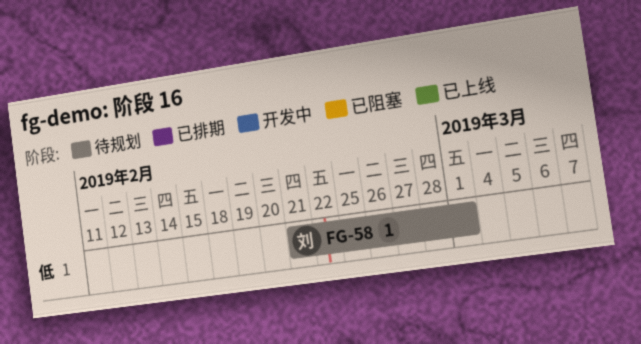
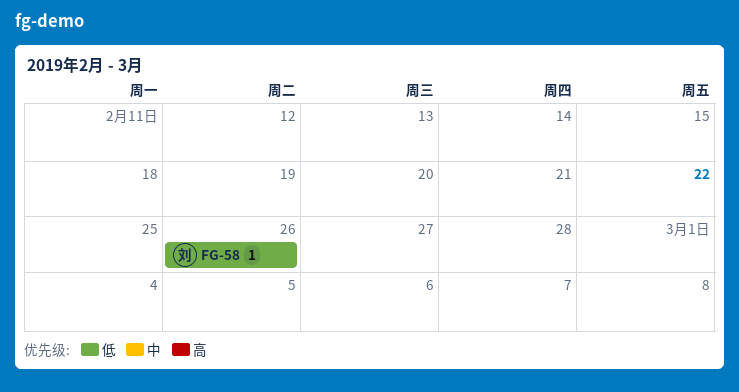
FG-58, start: Feb 21 -> Feb 26
FG-58, due: Mar 1 -> Feb 26

